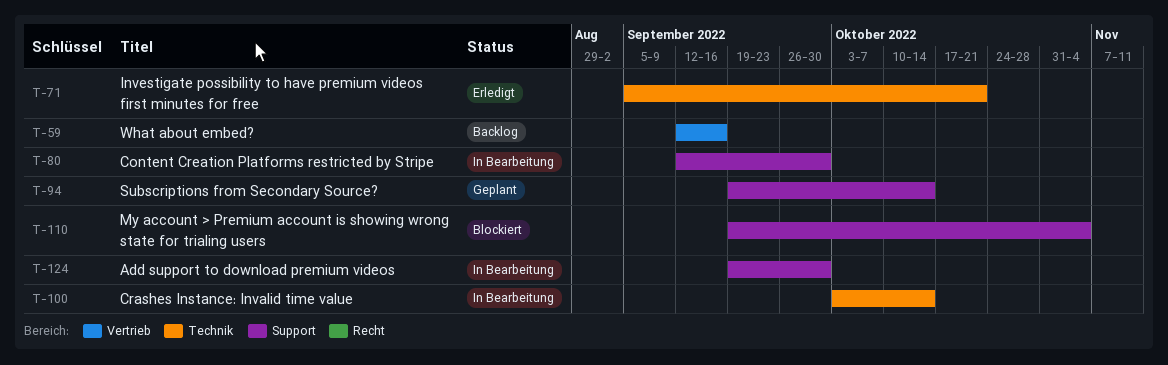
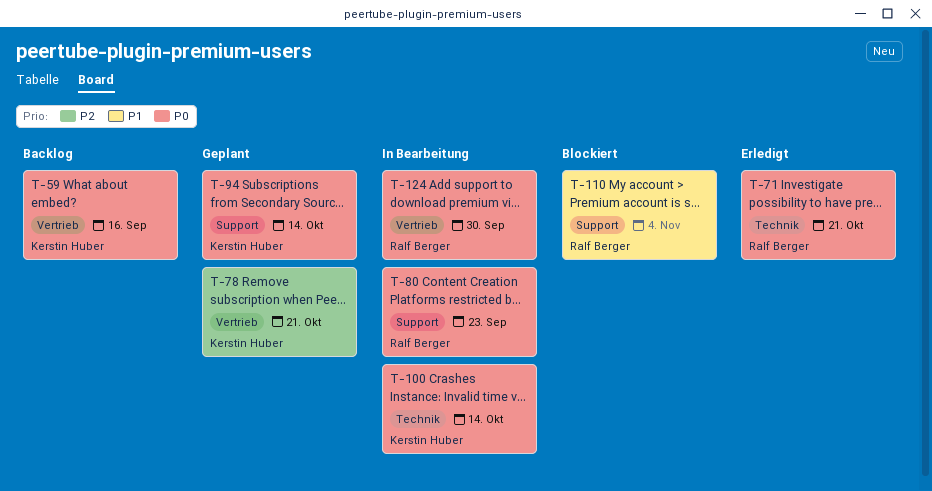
T-78: none -> present
T-80, due: Sep 30 -> Sep 23
T-124, label: Support -> Vertrieb

